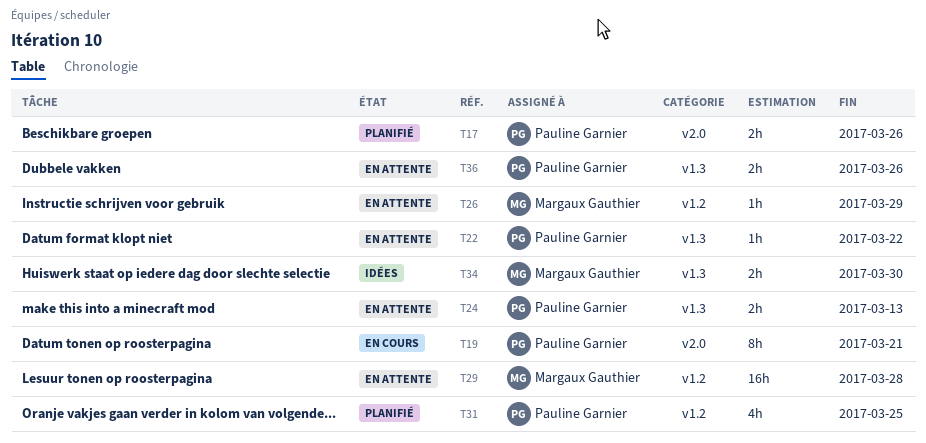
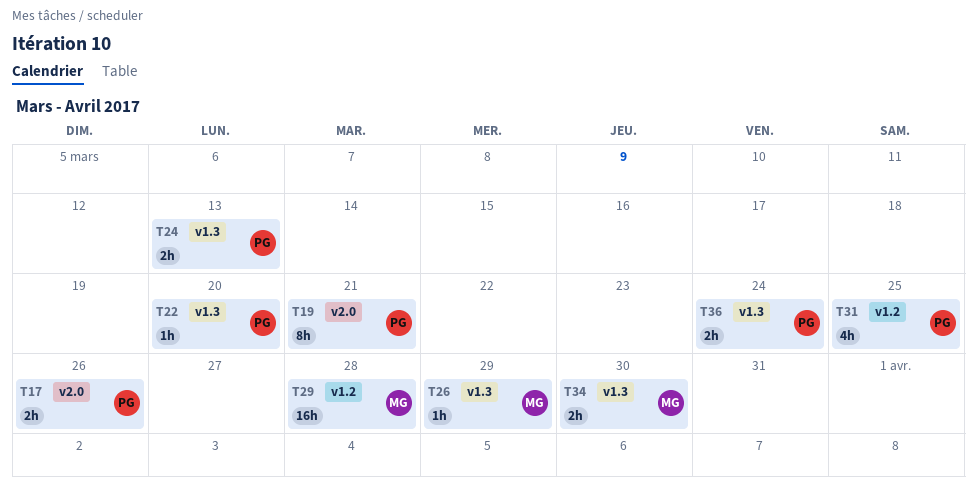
T22, due: Mar 22 -> Mar 20
T26, label: v1.2 -> v1.3
T36, due: Mar 26 -> Mar 24

